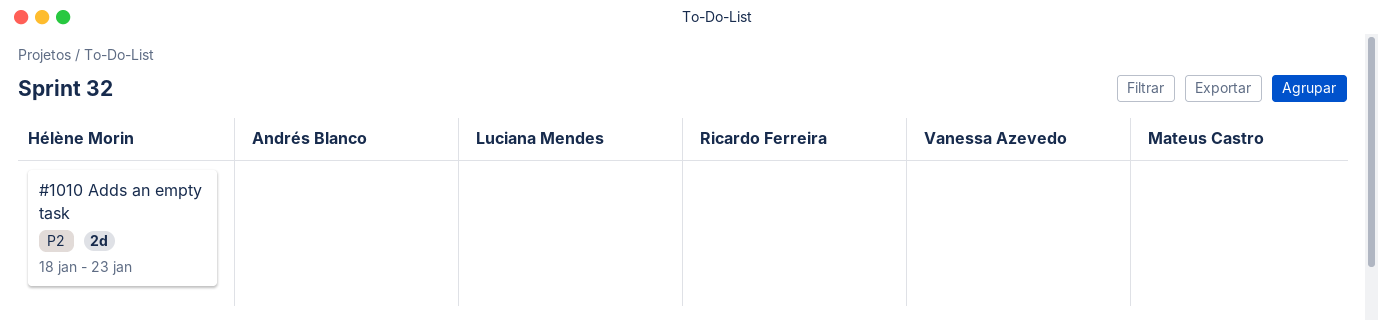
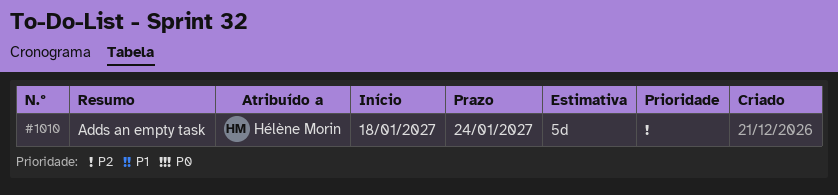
#1010, estimate: 2d -> 5d
#1010, due: Jan 23 -> Jan 24

